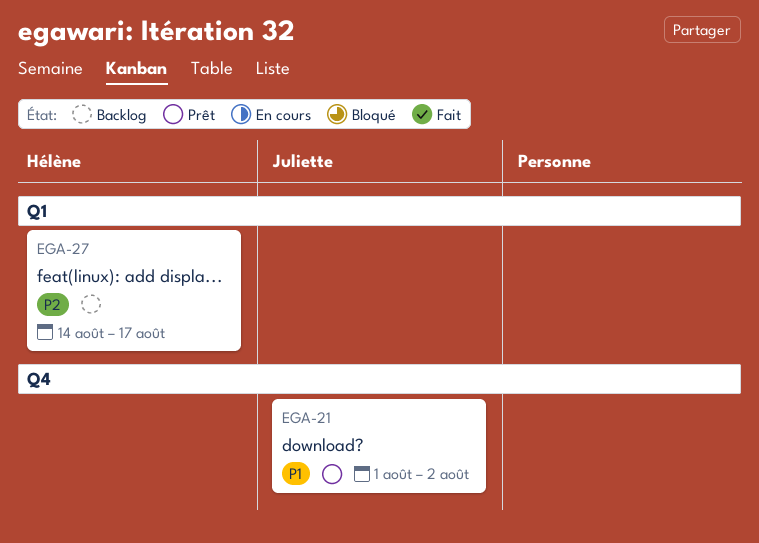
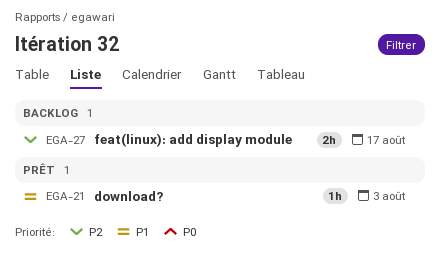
EGA-21, due: Aug 2 -> Aug 3

